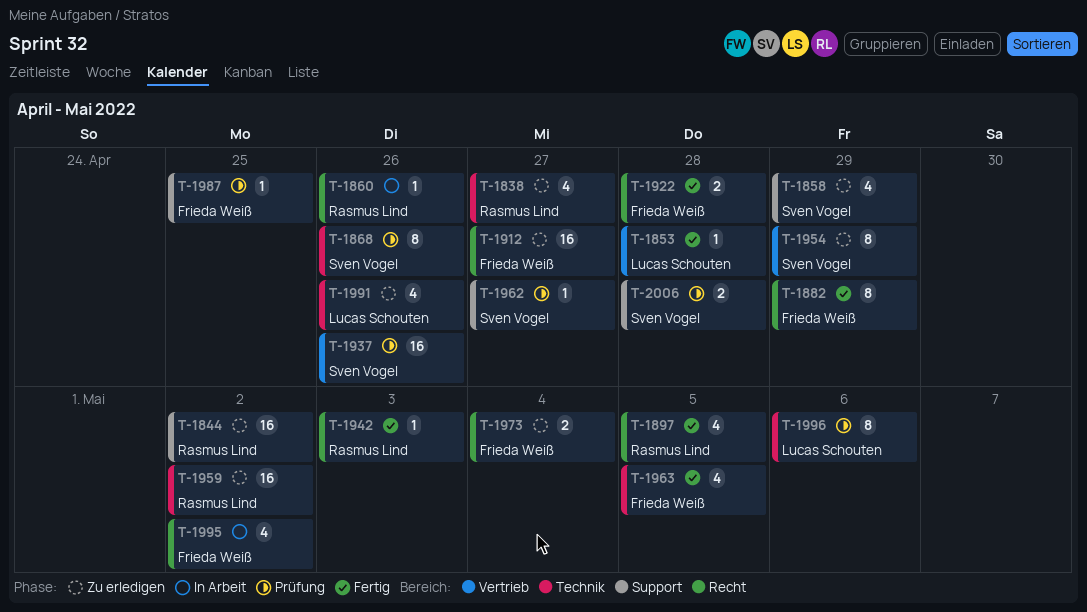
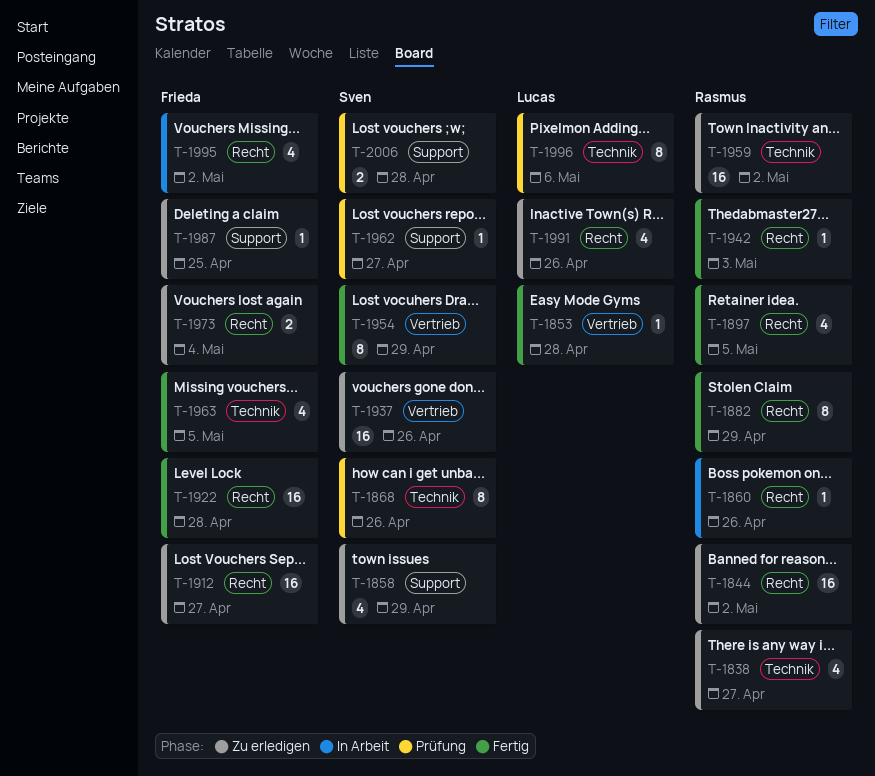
T-1844, label: Support -> Recht
T-1882, owner: Frieda Weiß -> Rasmus Lind
T-1922, estimate: 2 -> 16
T-1937, status: Prüfung -> Zu erledigen
T-1954, status: Zu erledigen -> Fertig
T-1987, status: Prüfung -> Zu erledigen
T-1991, label: Technik -> Recht

